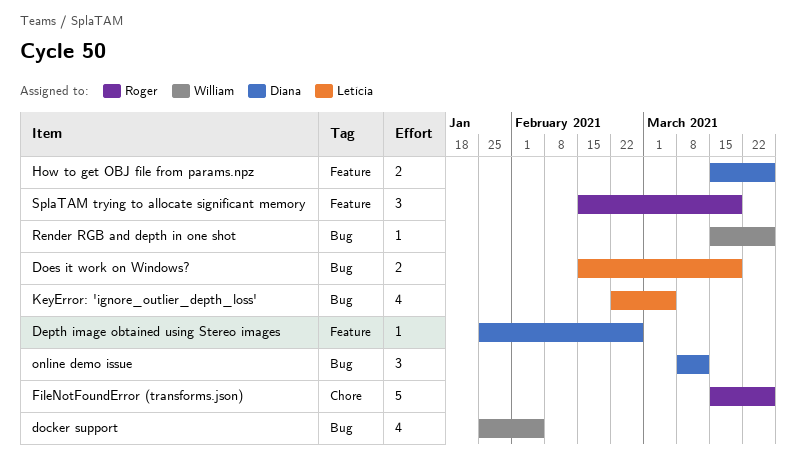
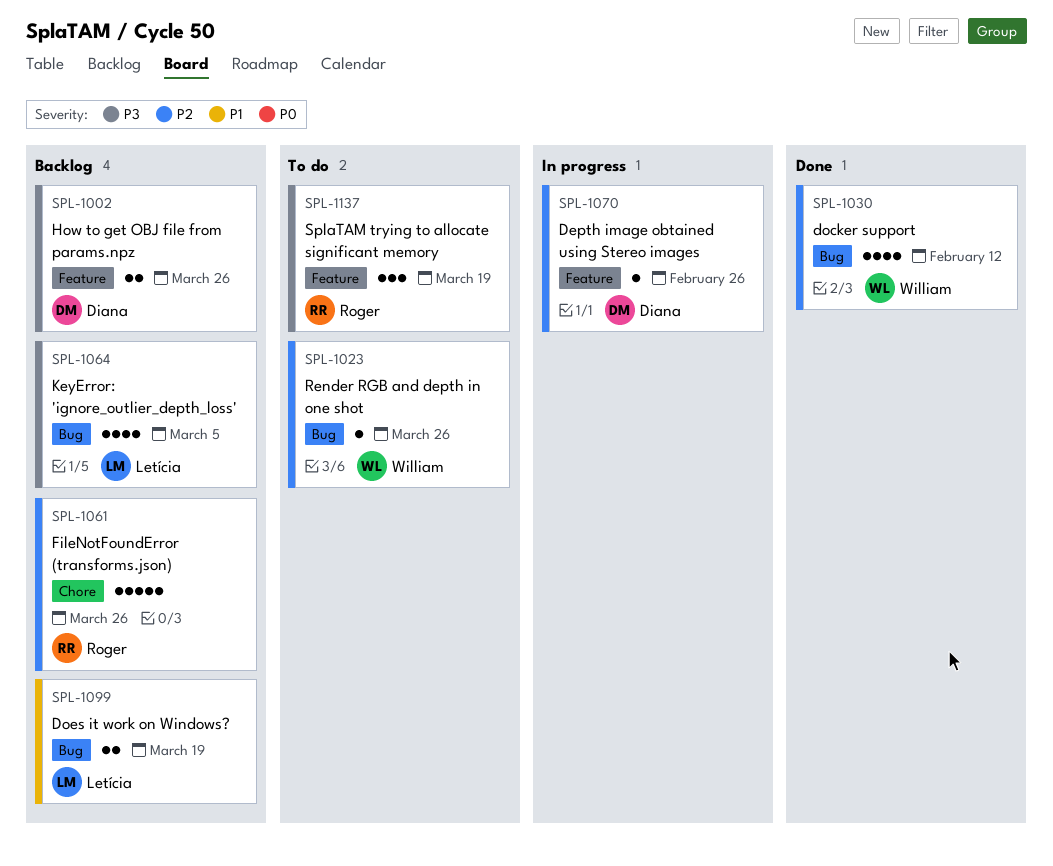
docker support, due: Feb 5 -> Feb 12
online demo issue: present -> none

